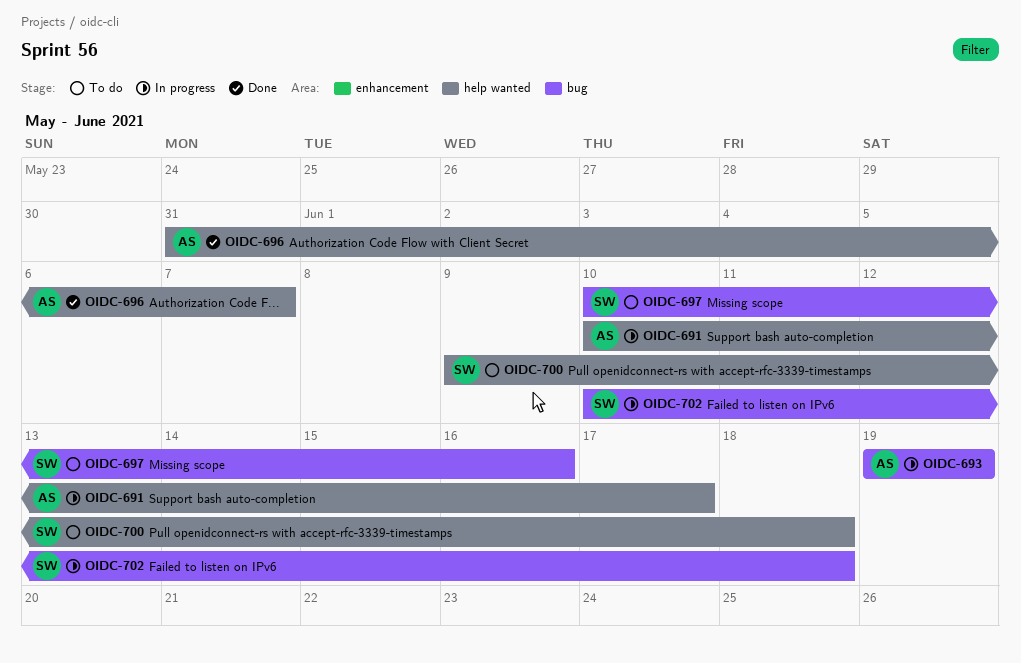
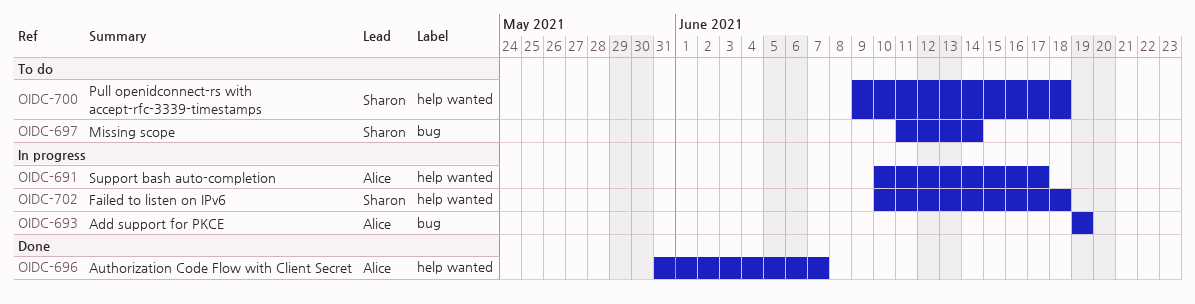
OIDC-697, start: Jun 10 -> Jun 11
OIDC-697, due: Jun 16 -> Jun 14
OIDC-702, label: bug -> help wanted

